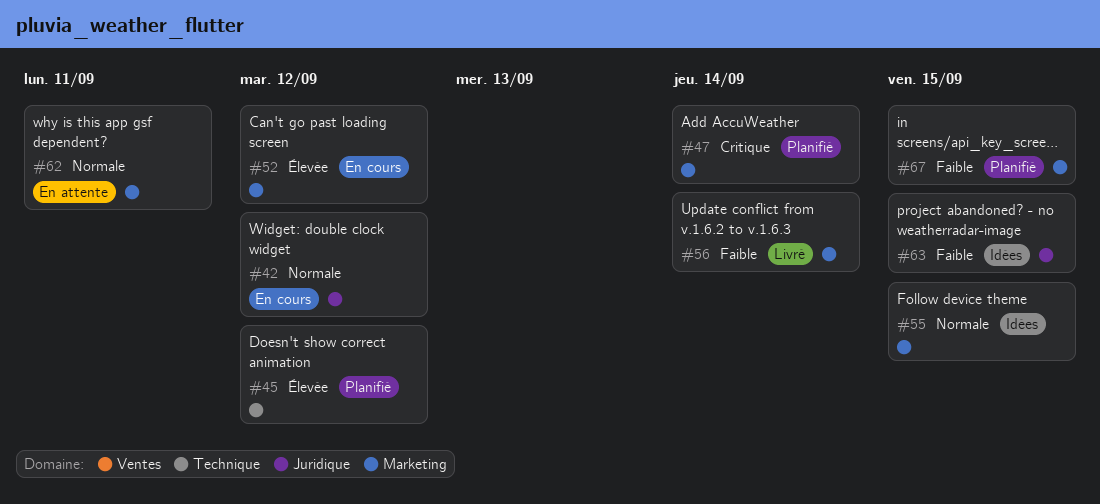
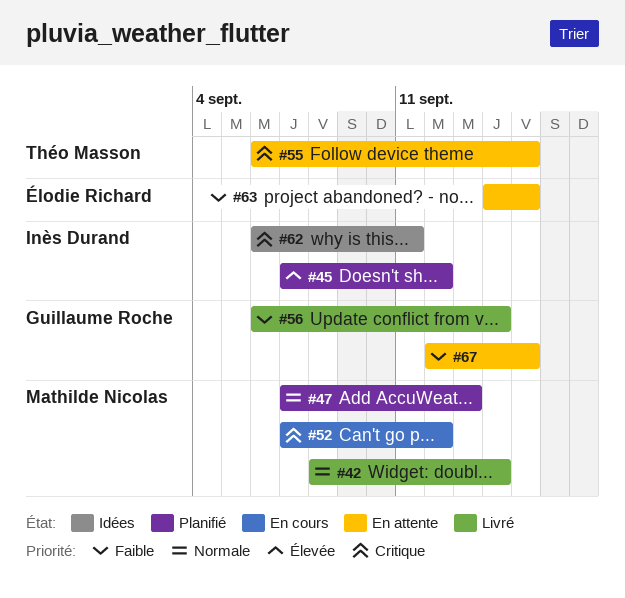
#42, status: En cours -> Livré
#42, due: Sep 12 -> Sep 14
#47, priority: Critique -> Normale
#47, due: Sep 14 -> Sep 13
#52, priority: Élevée -> Critique
#55, status: Idées -> En attente
#55, priority: Normale -> Critique
#62, status: En attente -> Idées
#62, priority: Normale -> Critique
#63, status: Idées -> En attente
#67, status: Planifié -> En attente

